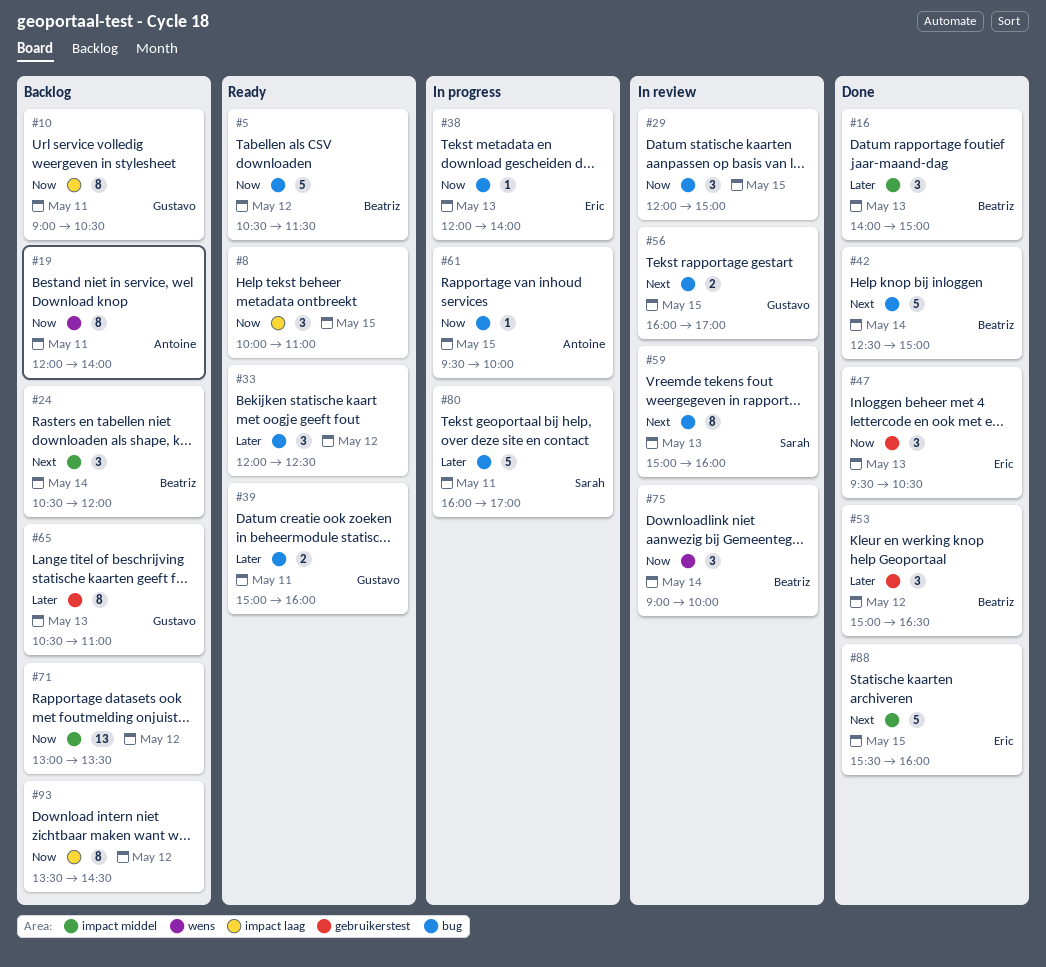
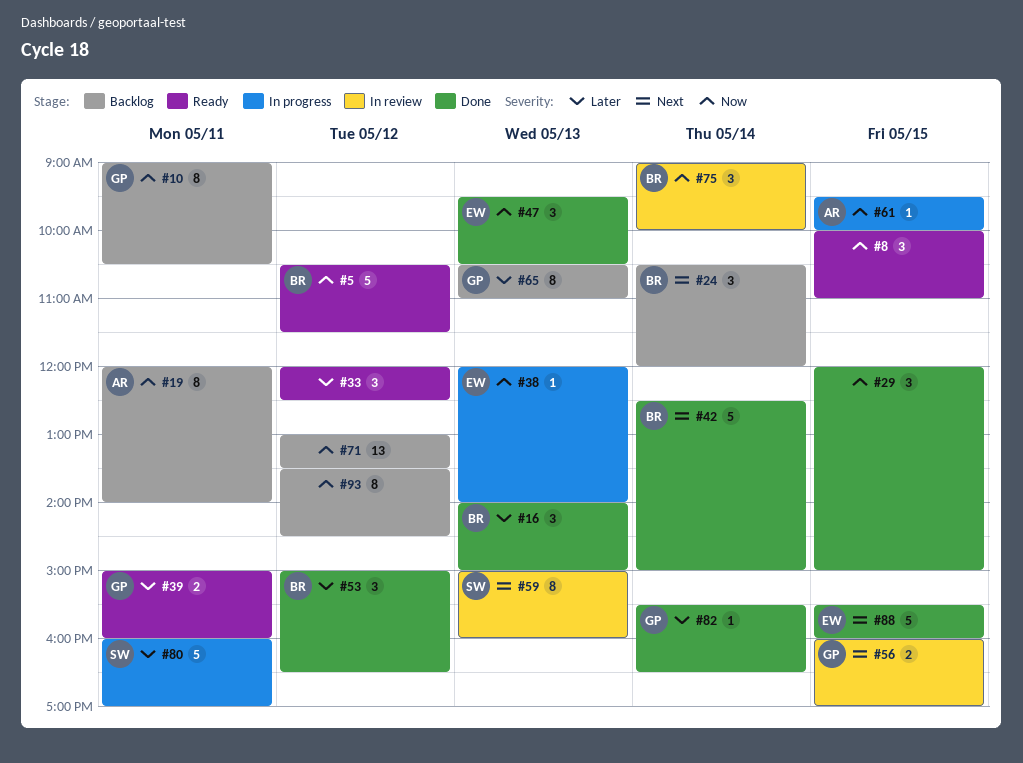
#29, status: In review -> Done
#82: none -> present

